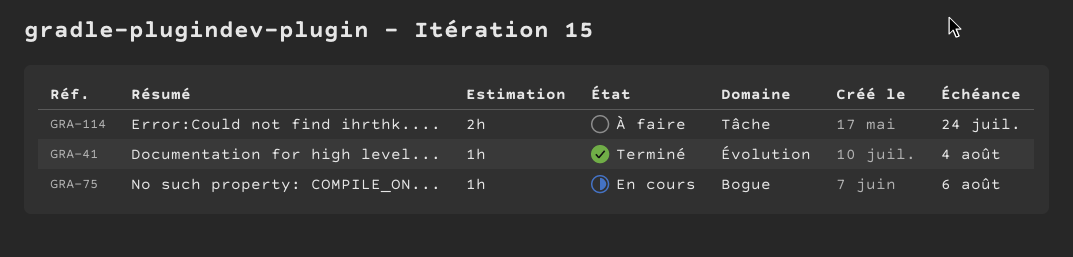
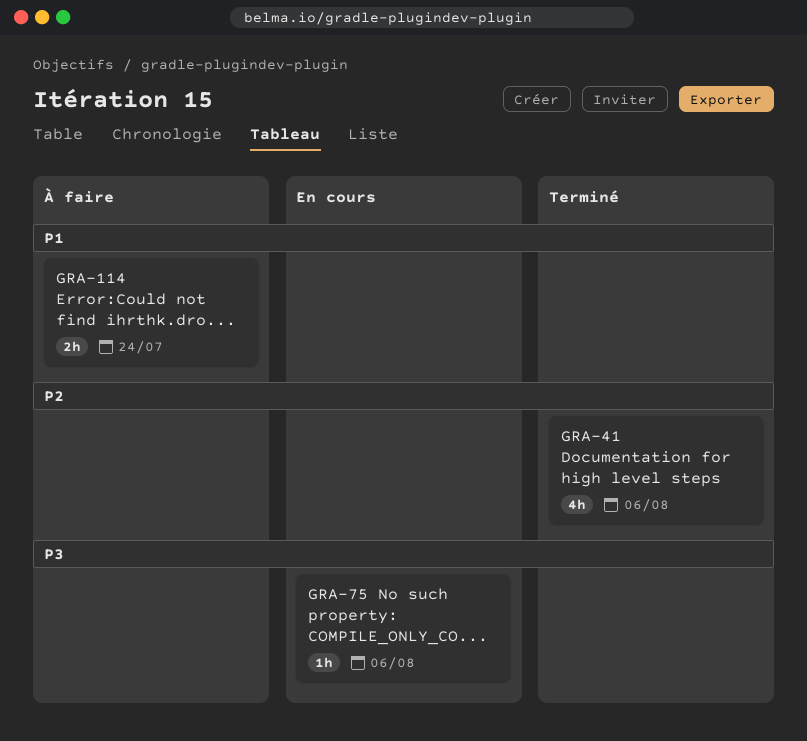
GRA-41, estimate: 1h -> 4h
GRA-41, due: Aug 4 -> Aug 6

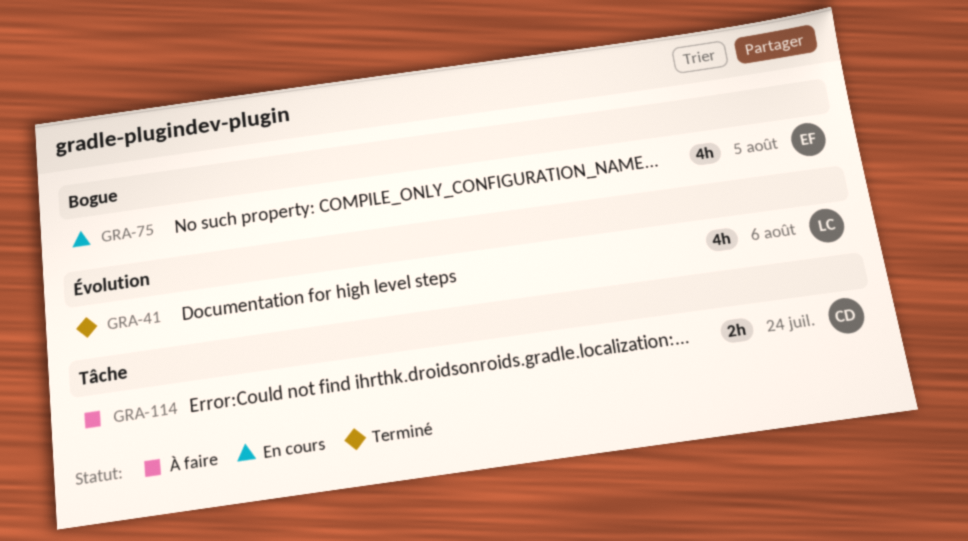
GRA-75, estimate: 1h -> 4h
GRA-75, due: Aug 6 -> Aug 5

